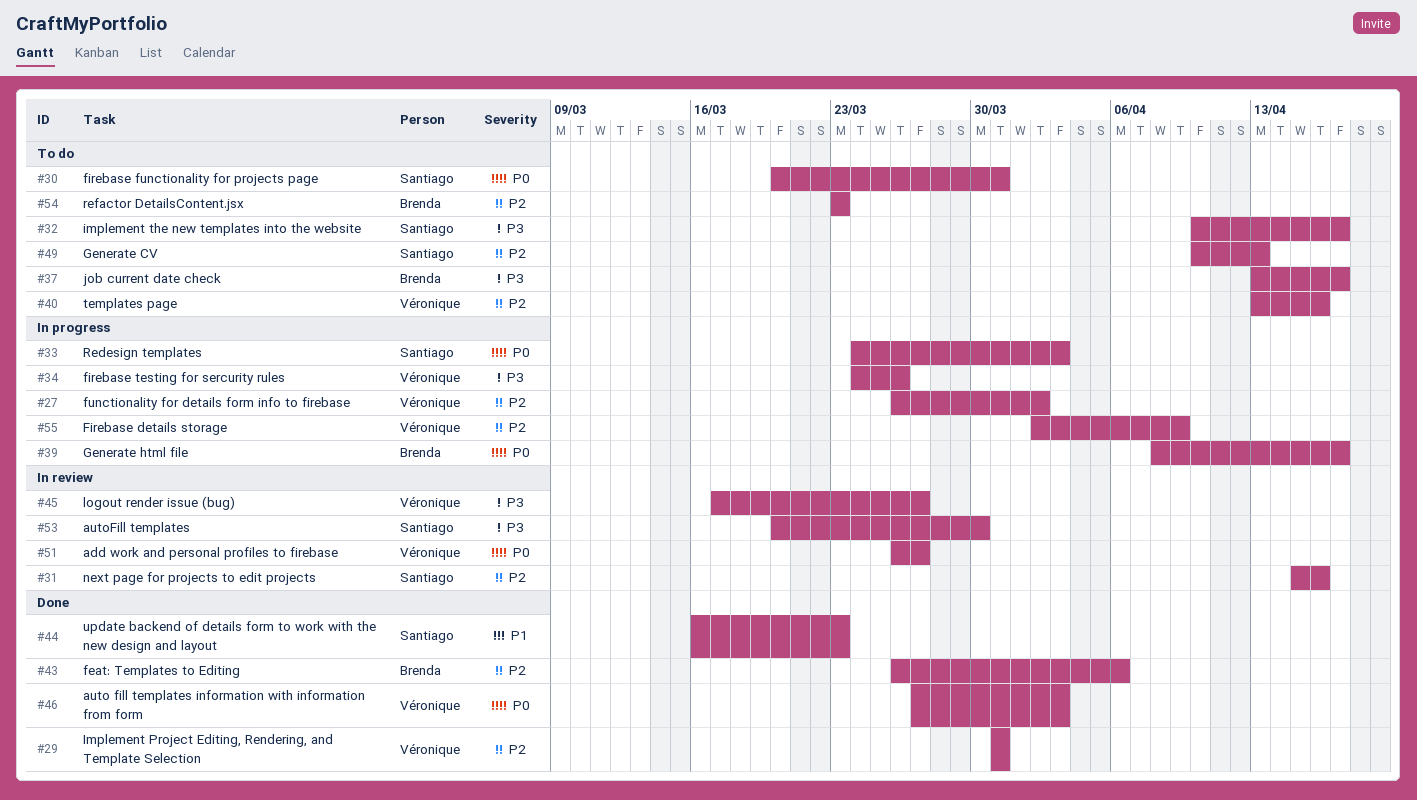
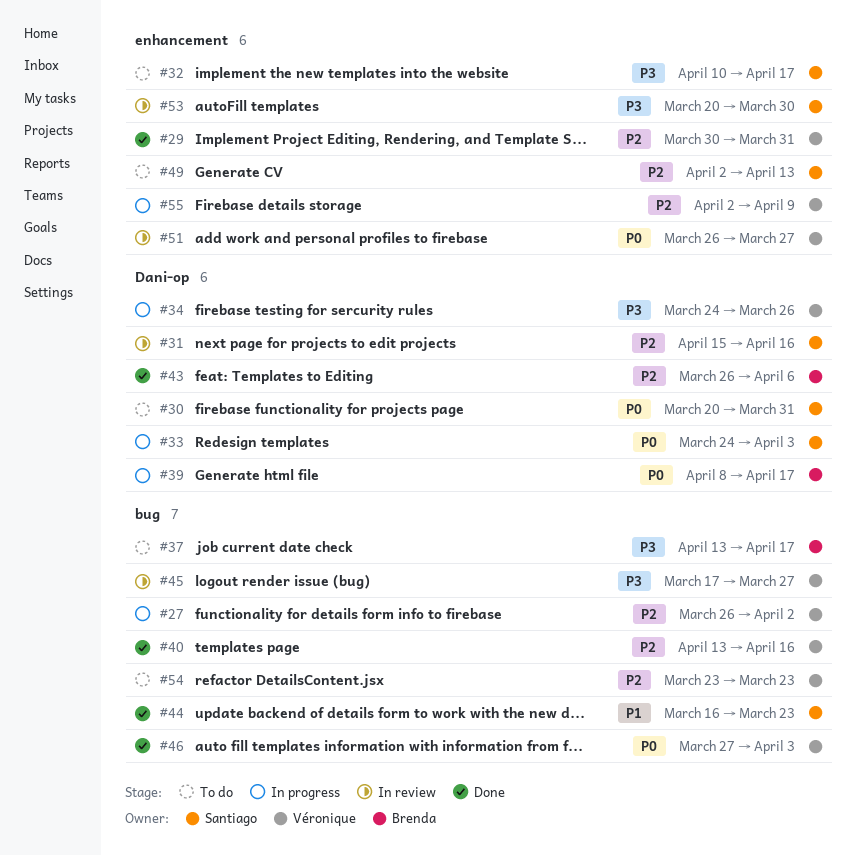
#29, start: Mar 31 -> Mar 30
#40, status: To do -> Done
#49, start: Apr 10 -> Apr 2
#54, owner: Brenda -> Véronique

